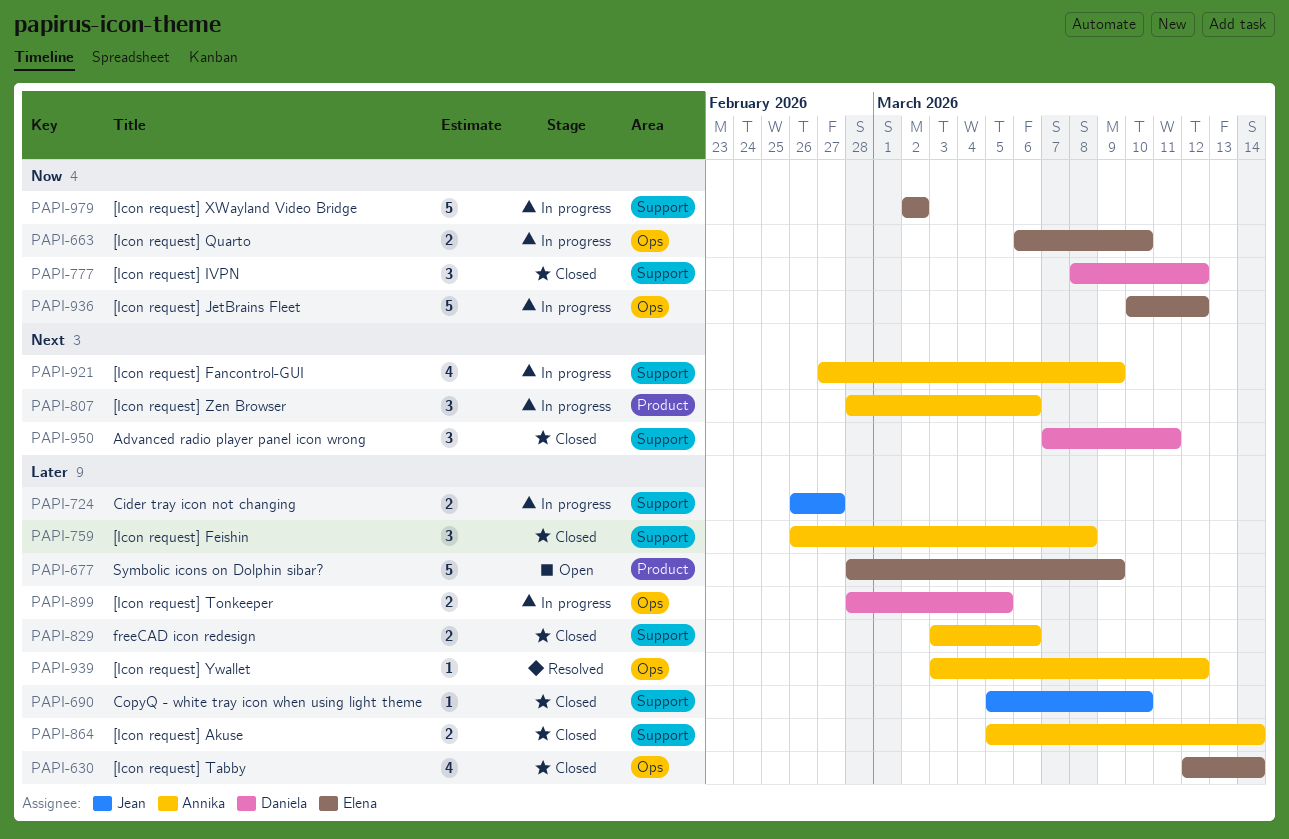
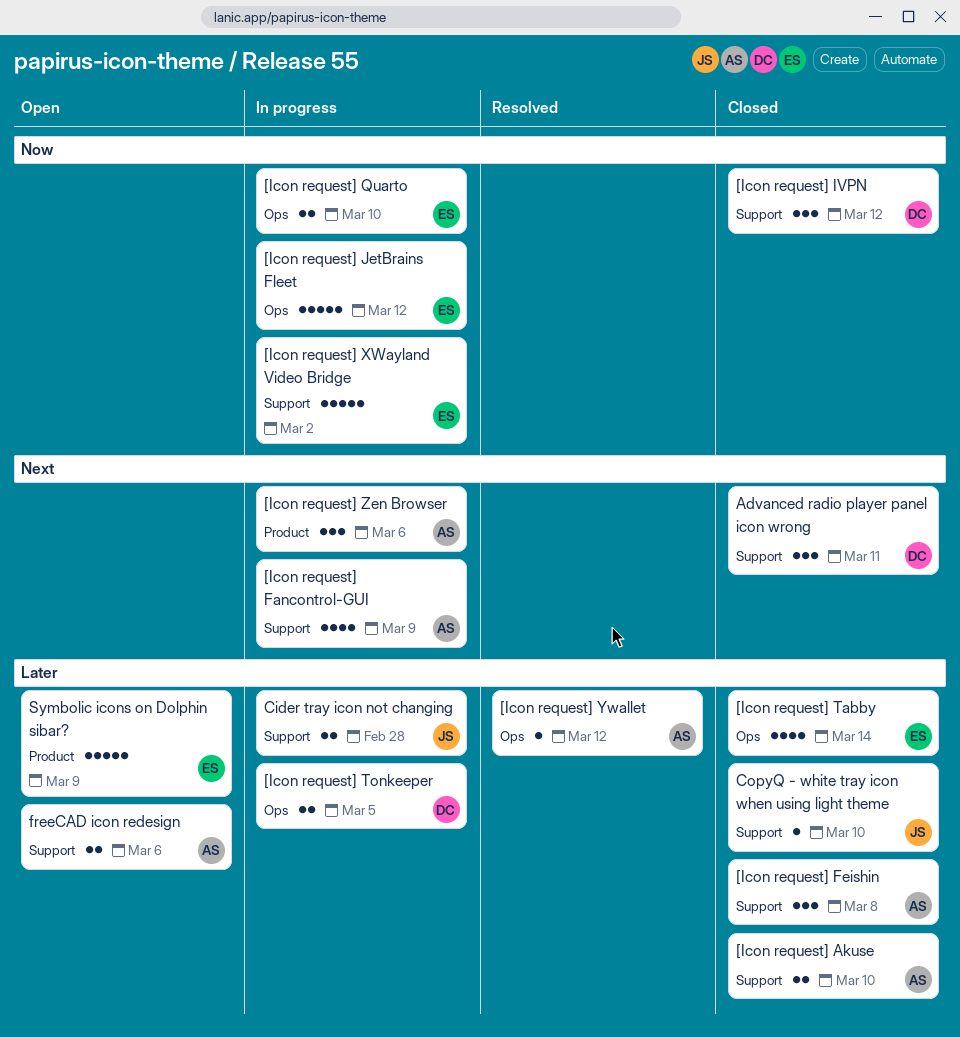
[Icon request] Akuse, due: Mar 14 -> Mar 10
Cider tray icon not changing, due: Feb 27 -> Feb 28
freeCAD icon redesign, status: Closed -> Open

